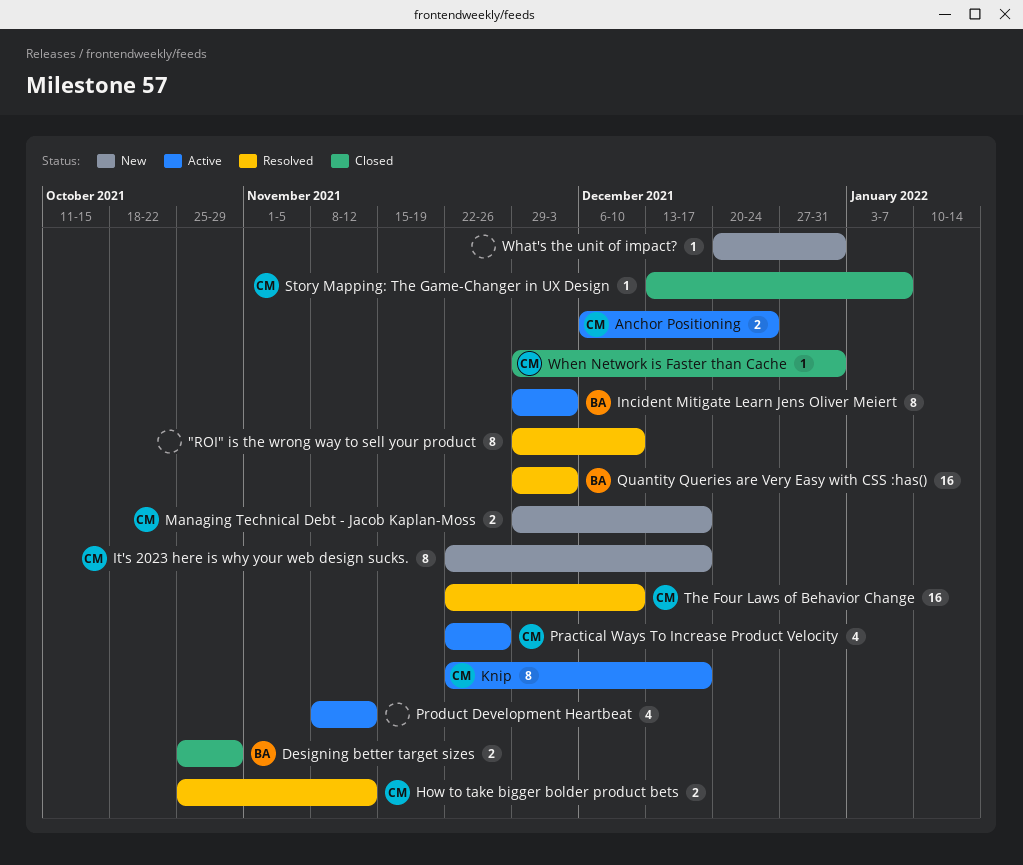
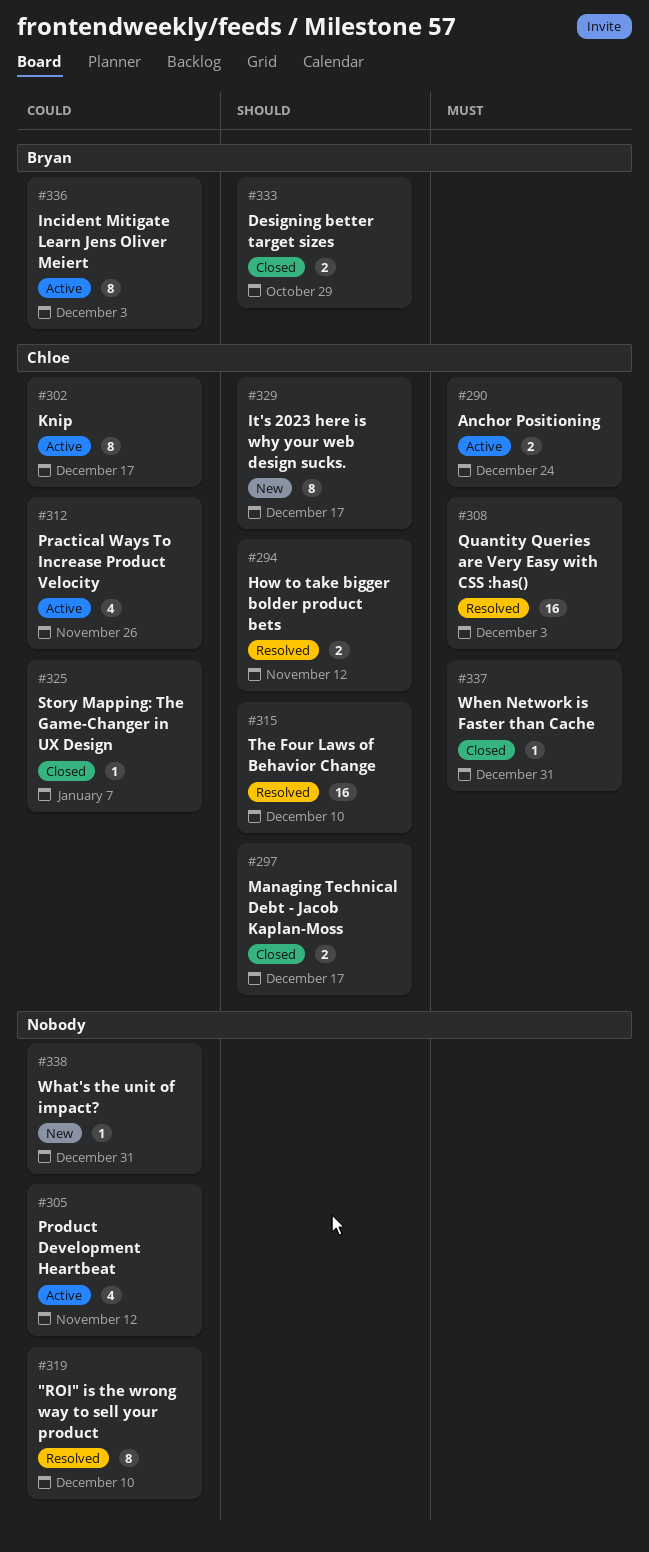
Managing Technical Debt - Jacob Kaplan-Moss, status: New -> Closed
Quantity Queries are Very Easy with CSS :has(), owner: Bryan -> Chloe

